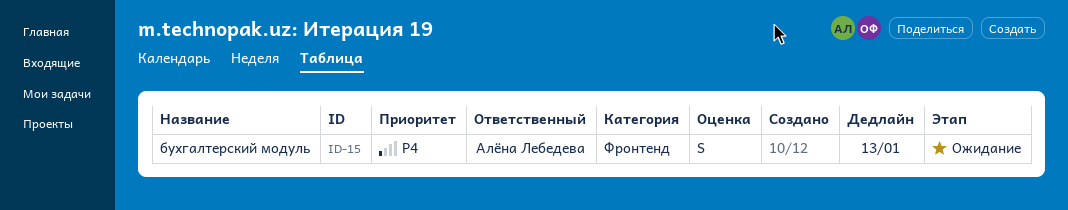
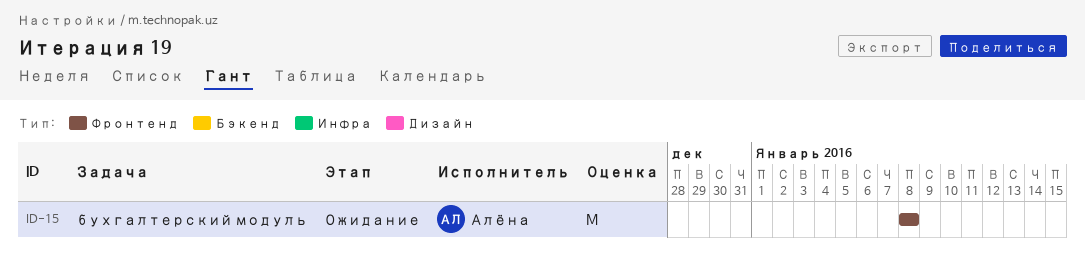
ID-15, estimate: S -> M
ID-15, due: Jan 13 -> Jan 8

